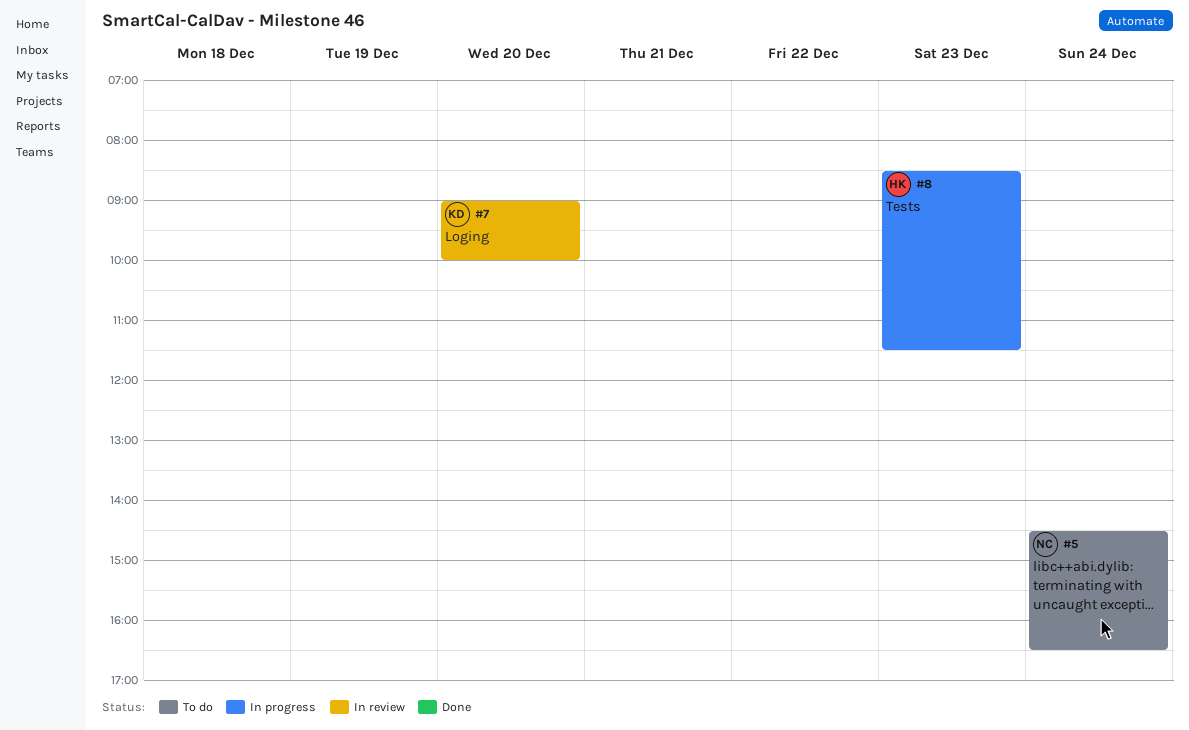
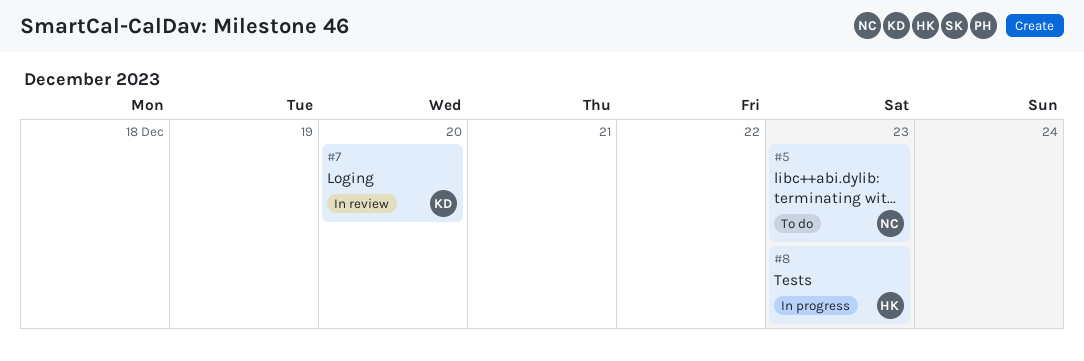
#5, day: Dec 24 -> Dec 23

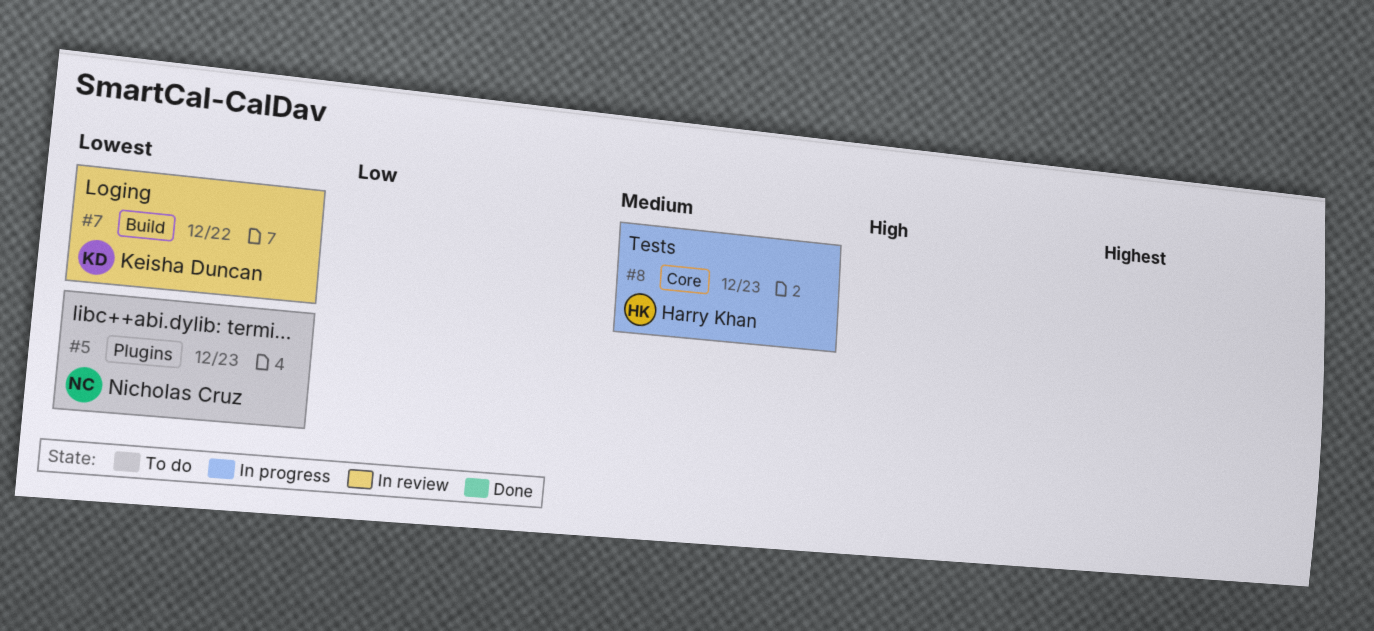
#7, day: Dec 20 -> Dec 22

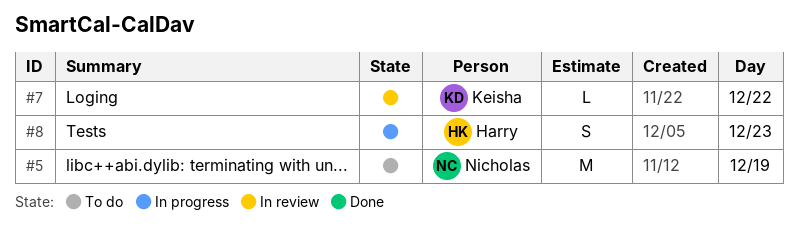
#5, day: Dec 23 -> Dec 19

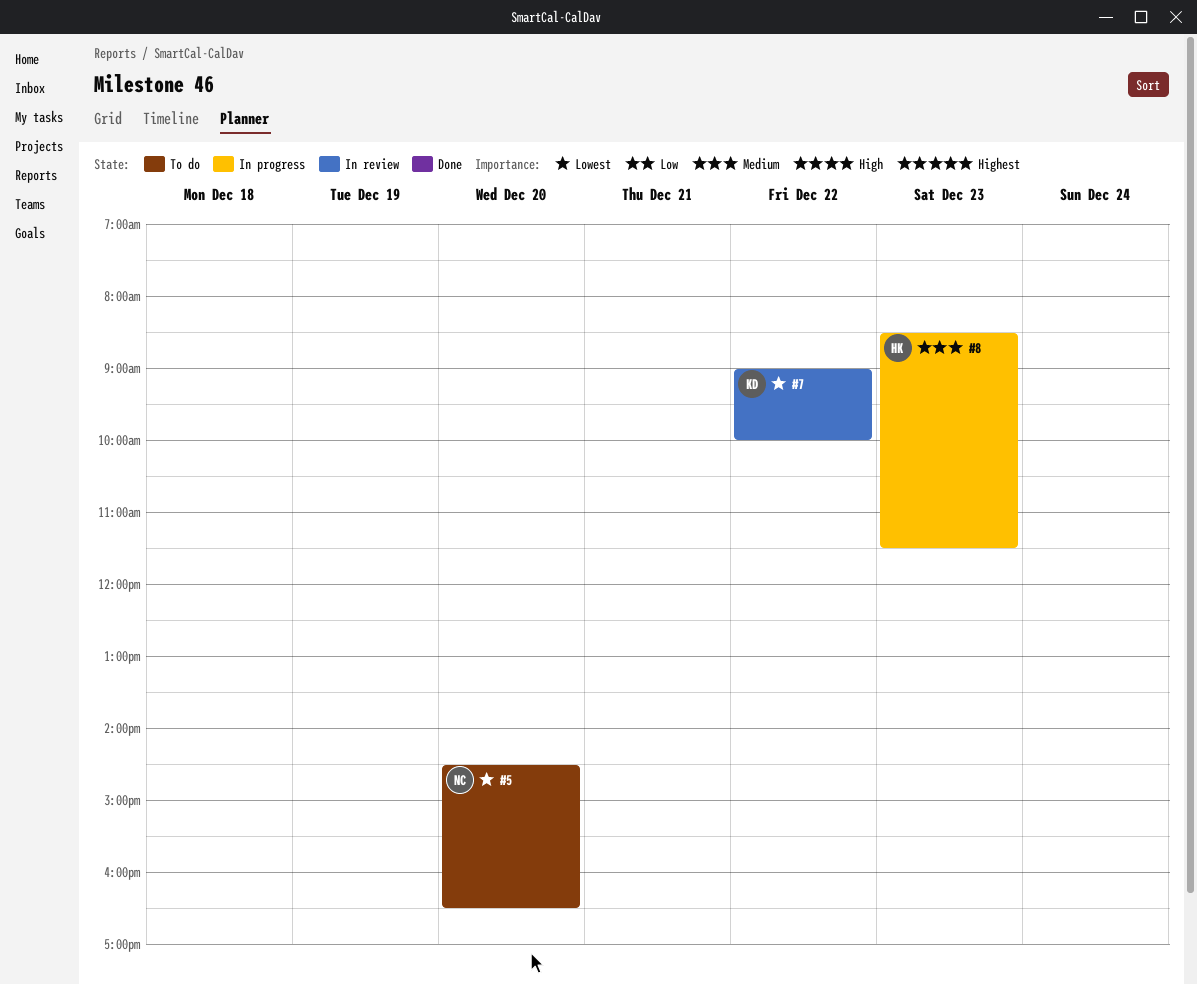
#5, day: Dec 19 -> Dec 20

